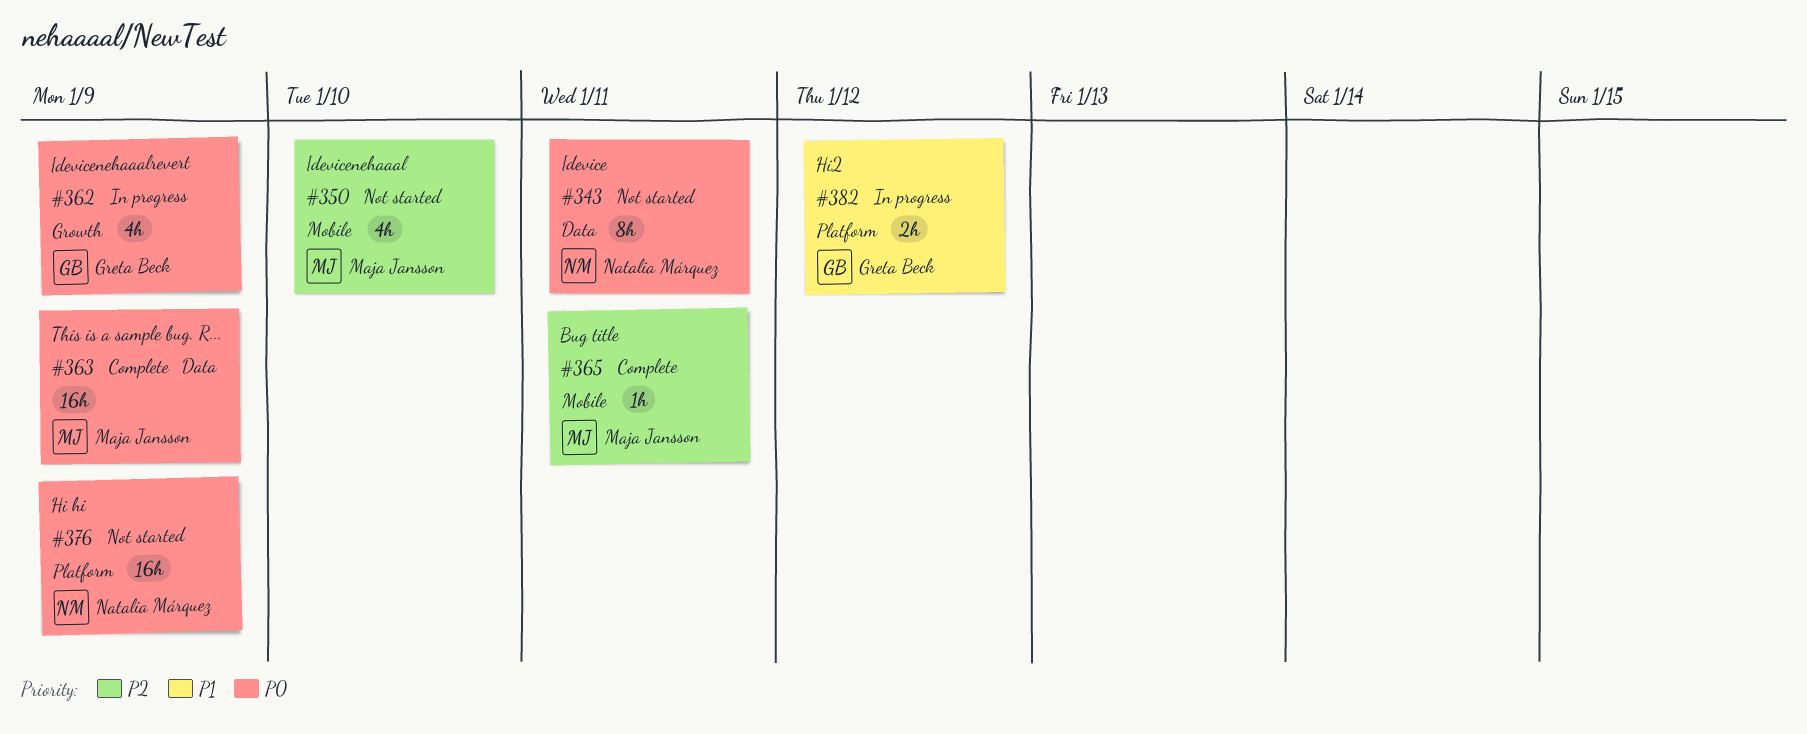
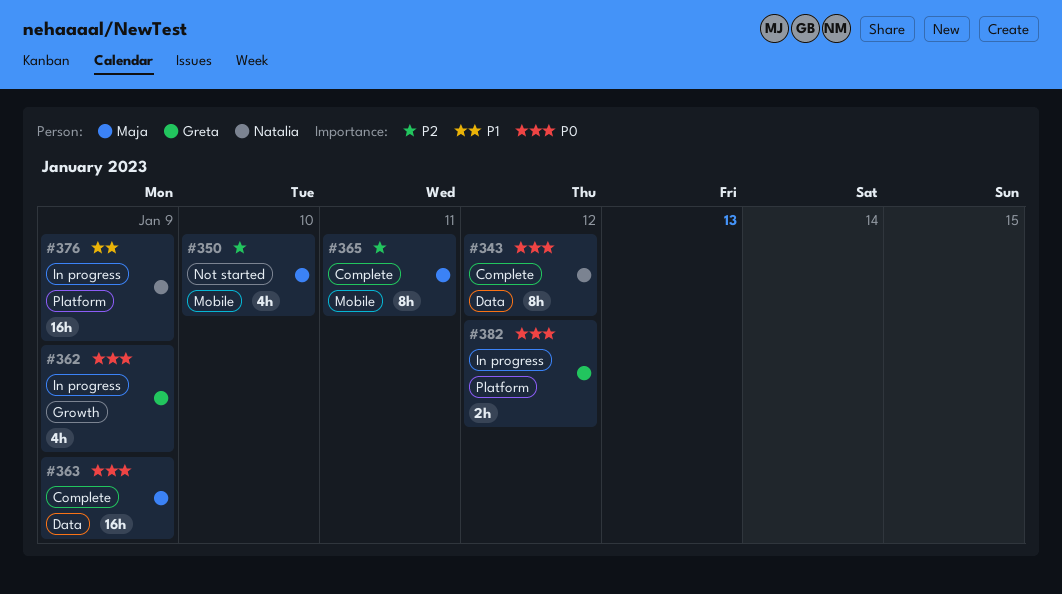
#343, status: Not started -> Complete
#343, due: Jan 11 -> Jan 12
#365, estimate: 1h -> 8h
#376, status: Not started -> In progress
#376, priority: P0 -> P1
#382, priority: P1 -> P0

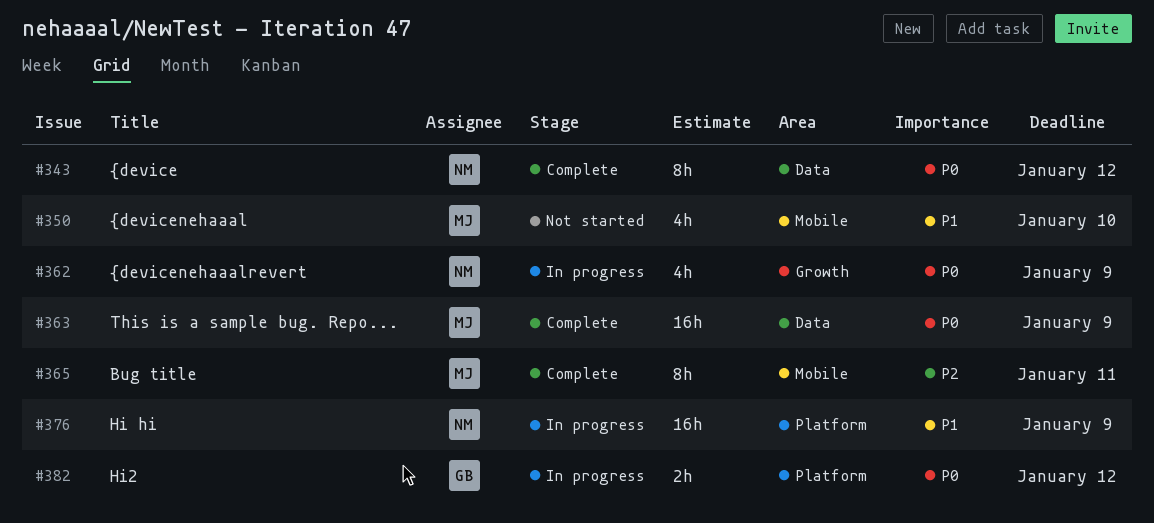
#350, priority: P2 -> P1
#362, owner: Greta -> Natalia

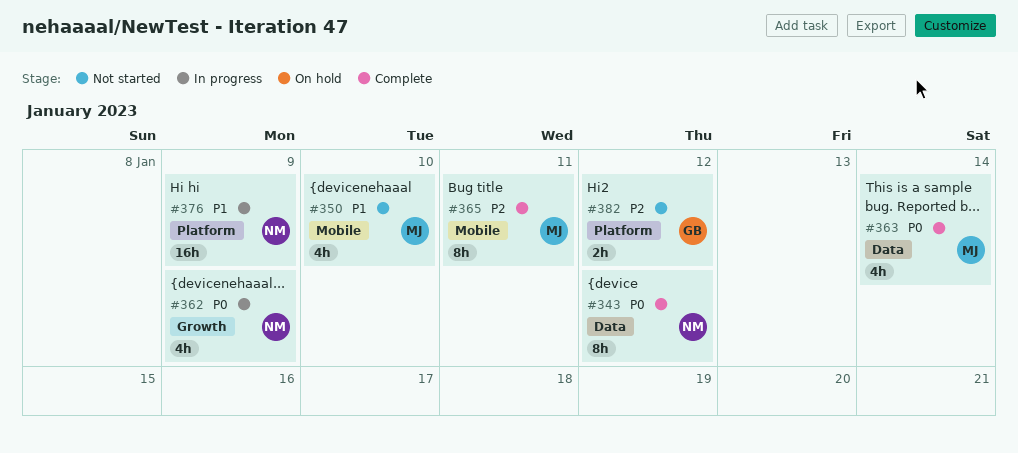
#363, estimate: 16h -> 4h
#363, due: Jan 9 -> Jan 14
#382, status: In progress -> Not started
#382, priority: P0 -> P2

